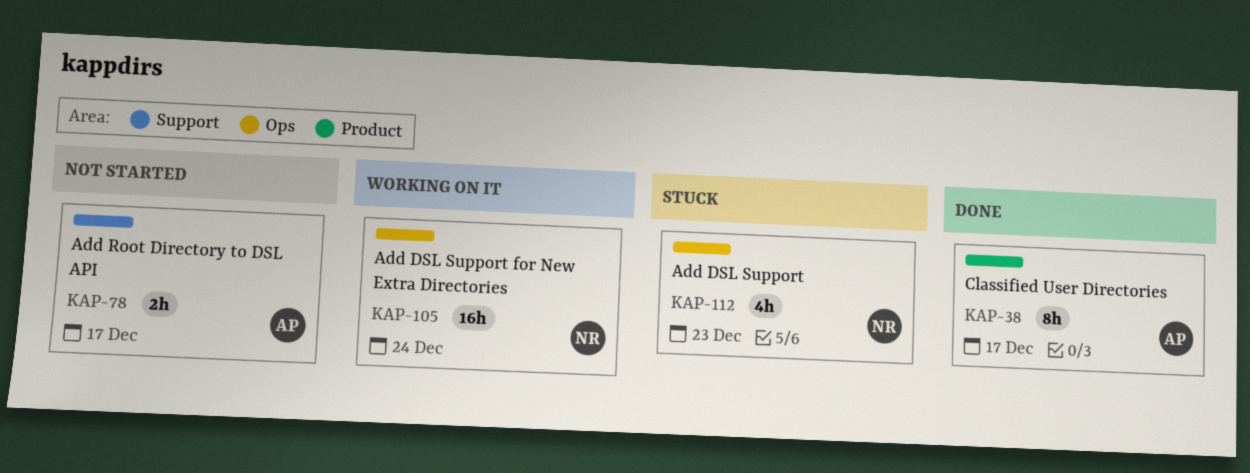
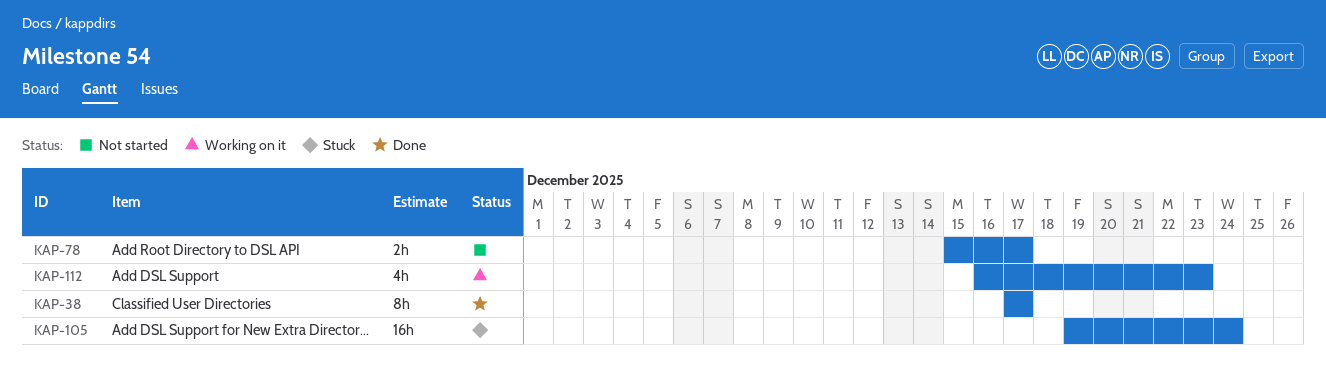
KAP-105, status: Working on it -> Stuck
KAP-112, status: Stuck -> Working on it

